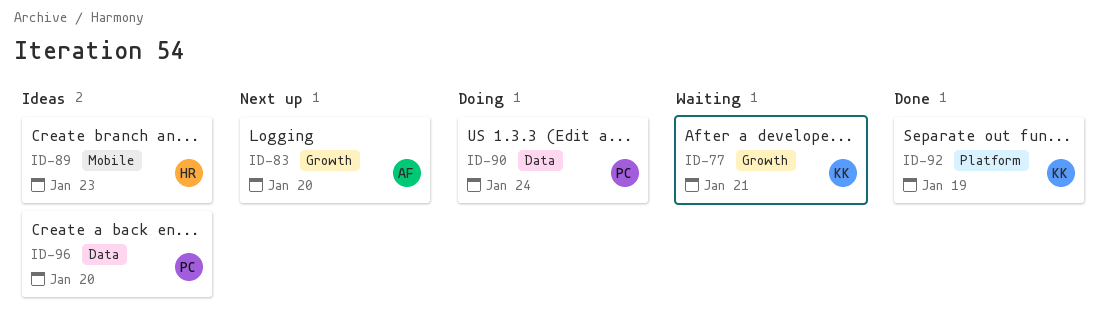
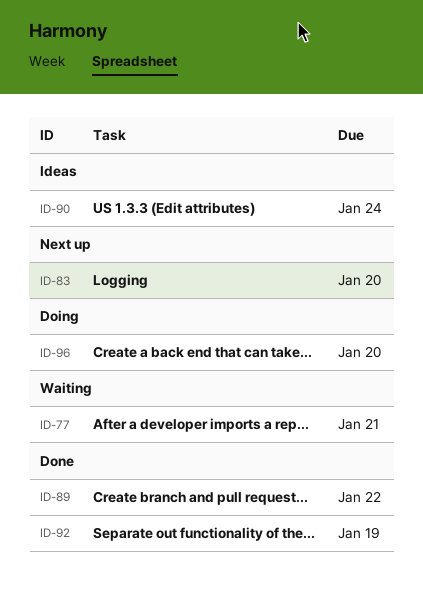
ID-89, status: Ideas -> Done
ID-89, due: Jan 23 -> Jan 22
ID-90, status: Doing -> Ideas
ID-96, status: Ideas -> Doing

